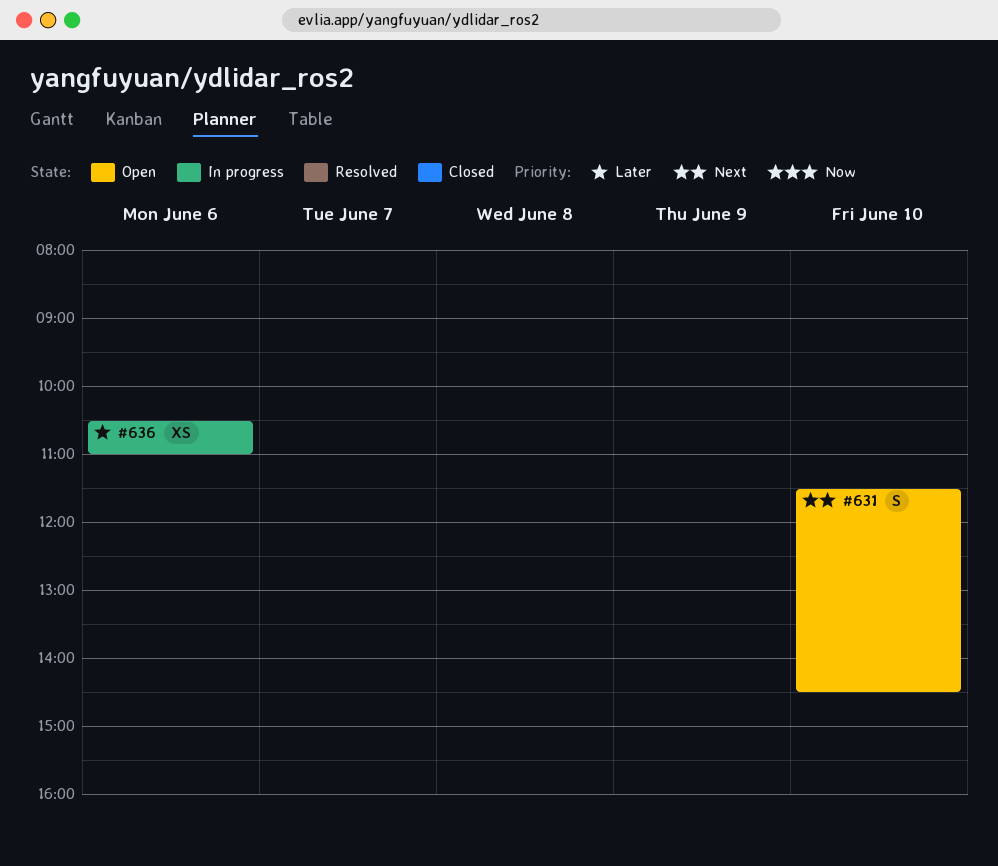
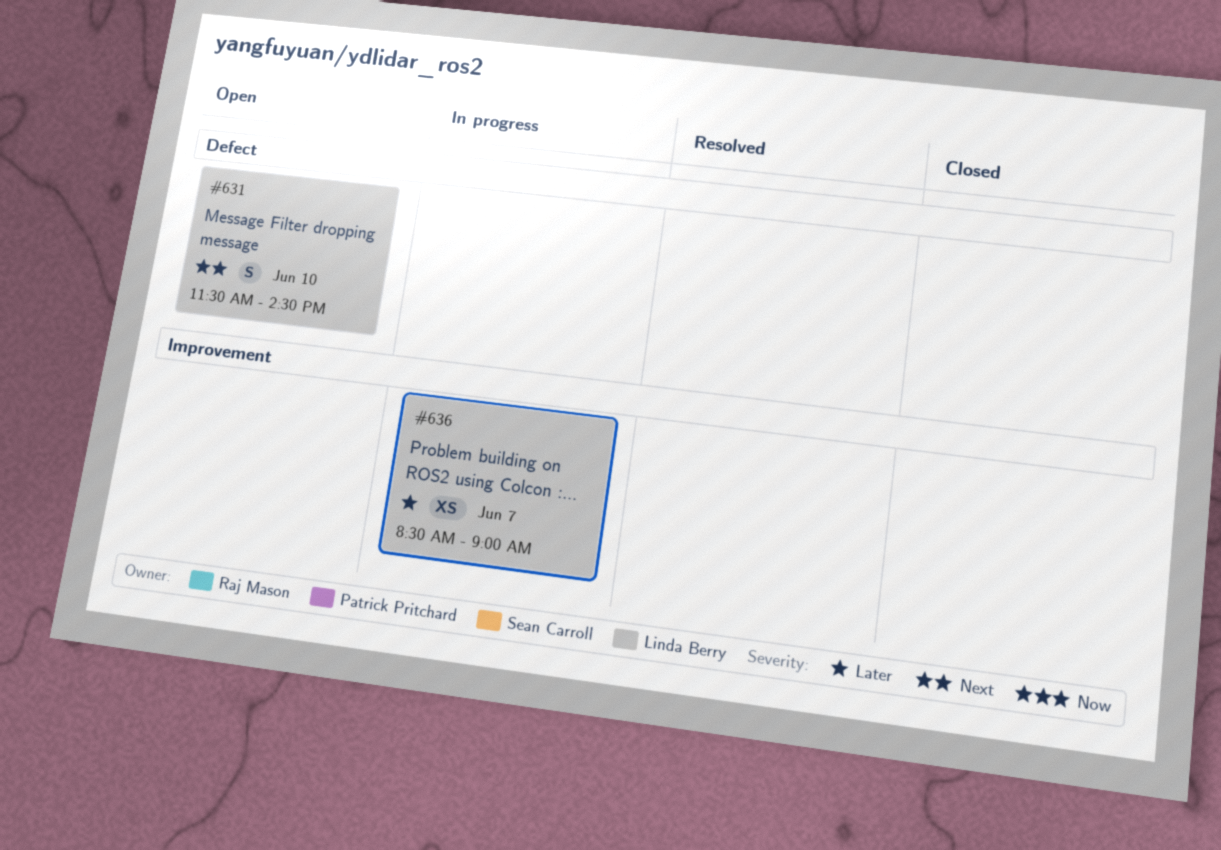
#636, day: Jun 6 -> Jun 7
#636, begins: 10:30 -> 08:30
#636, ends: 11:00 -> 09:00

